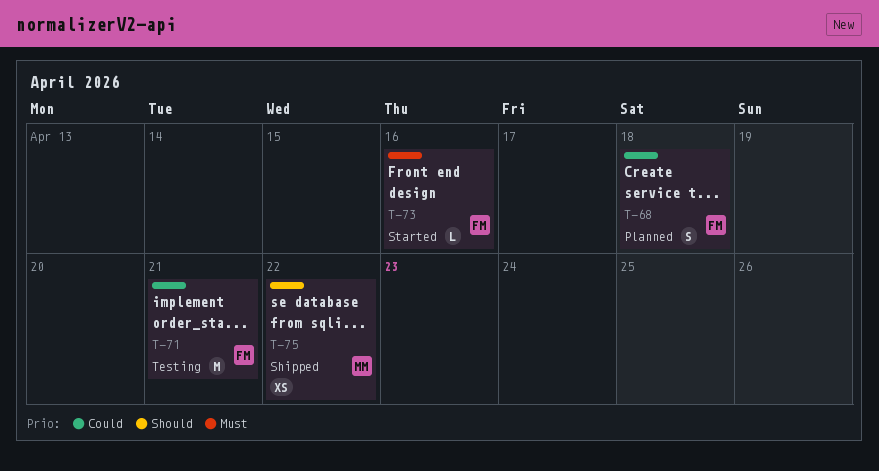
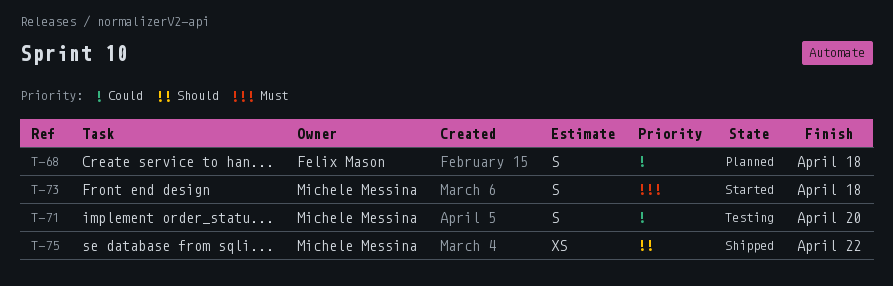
T-71, owner: Felix Mason -> Michele Messina
T-71, estimate: M -> S
T-71, due: Apr 21 -> Apr 20
T-73, owner: Felix Mason -> Michele Messina
T-73, estimate: L -> S
T-73, due: Apr 16 -> Apr 18

